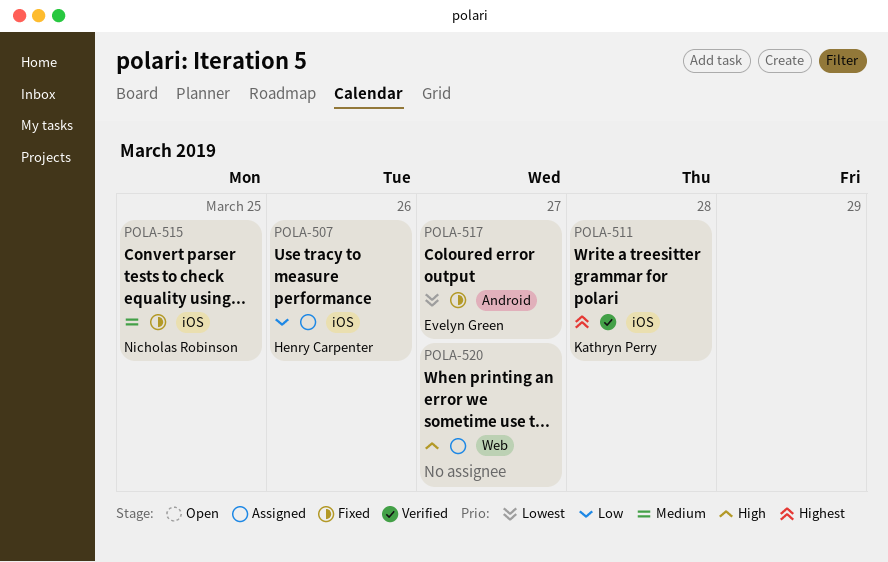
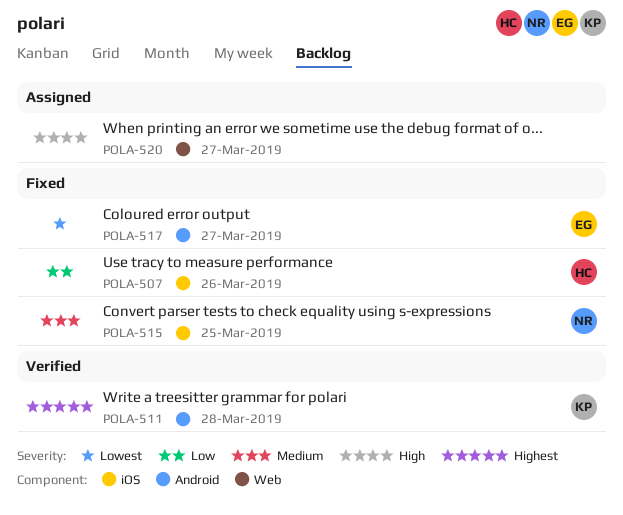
POLA-507, status: Assigned -> Fixed
POLA-511, label: iOS -> Android

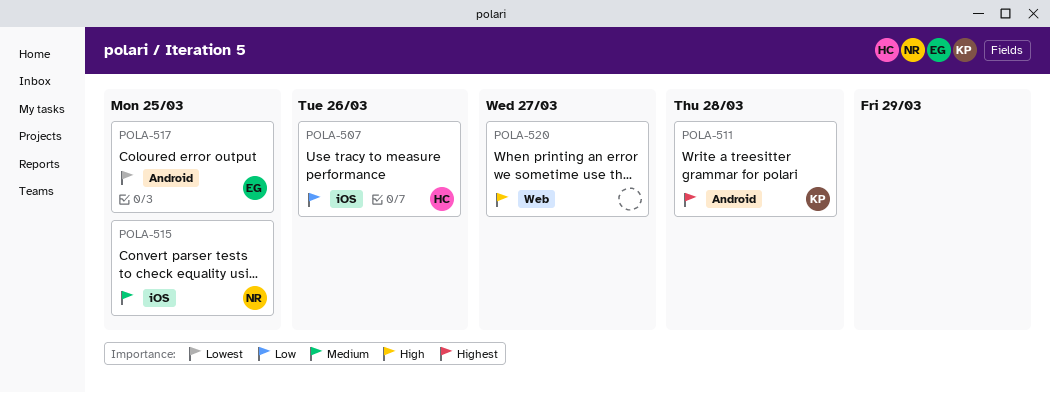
POLA-517, due: Mar 27 -> Mar 25

